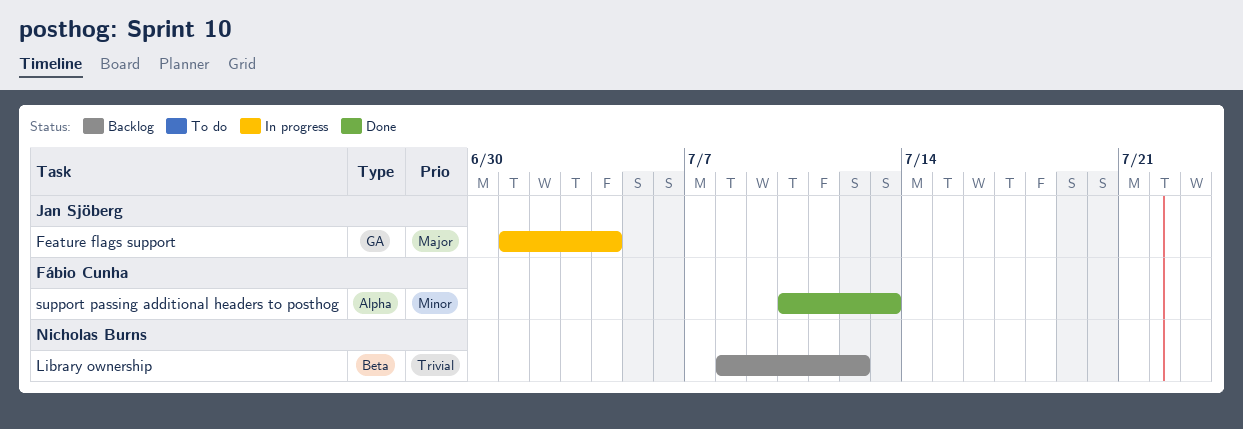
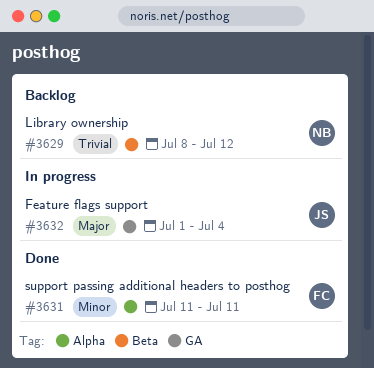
support passing additional headers to posthog, start: Jul 10 -> Jul 11
support passing additional headers to posthog, due: Jul 13 -> Jul 11

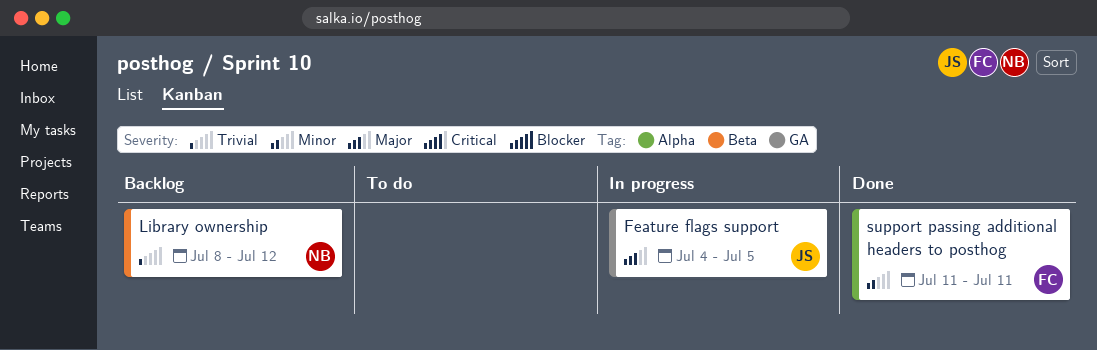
Feature flags support, start: Jul 1 -> Jul 4
Feature flags support, due: Jul 4 -> Jul 5

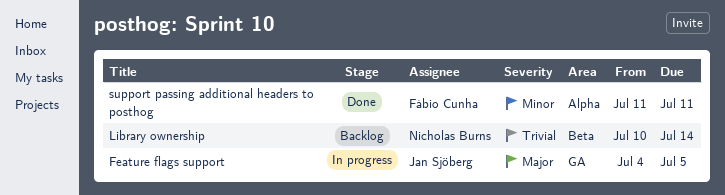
Library ownership, start: Jul 8 -> Jul 10
Library ownership, due: Jul 12 -> Jul 14

